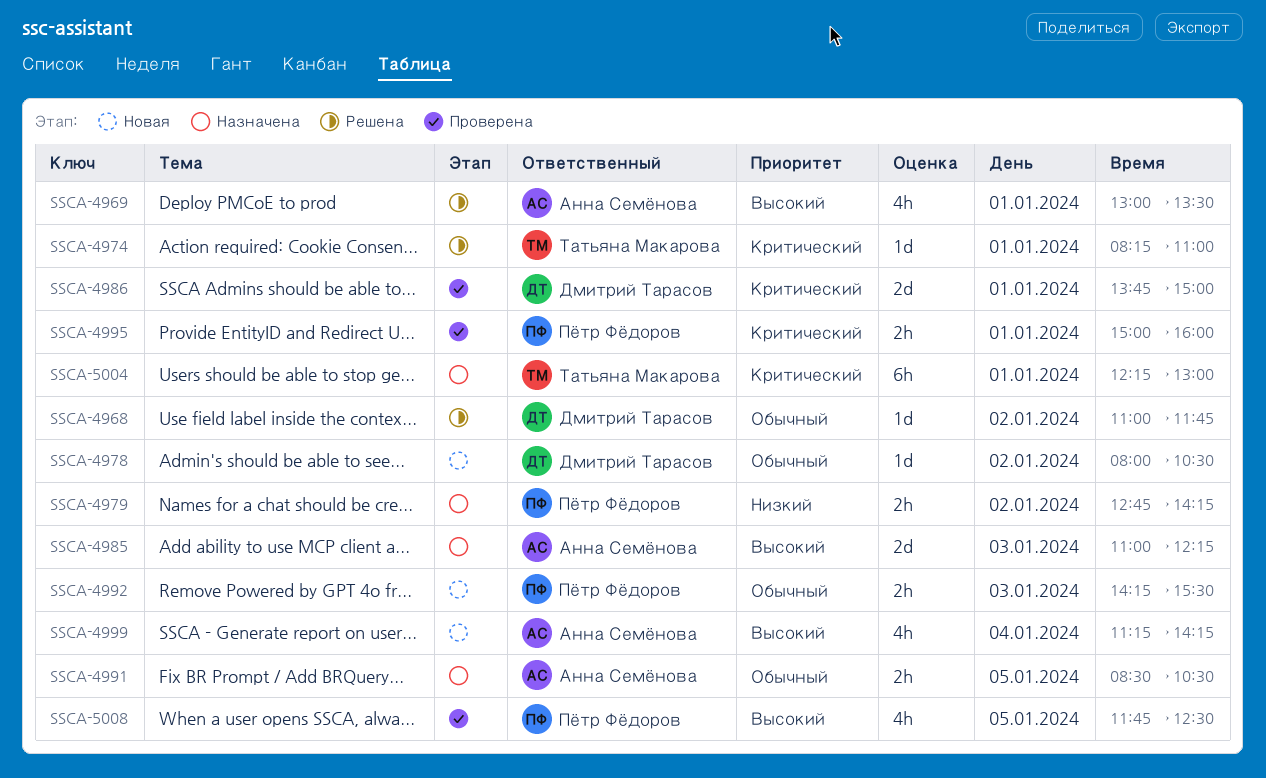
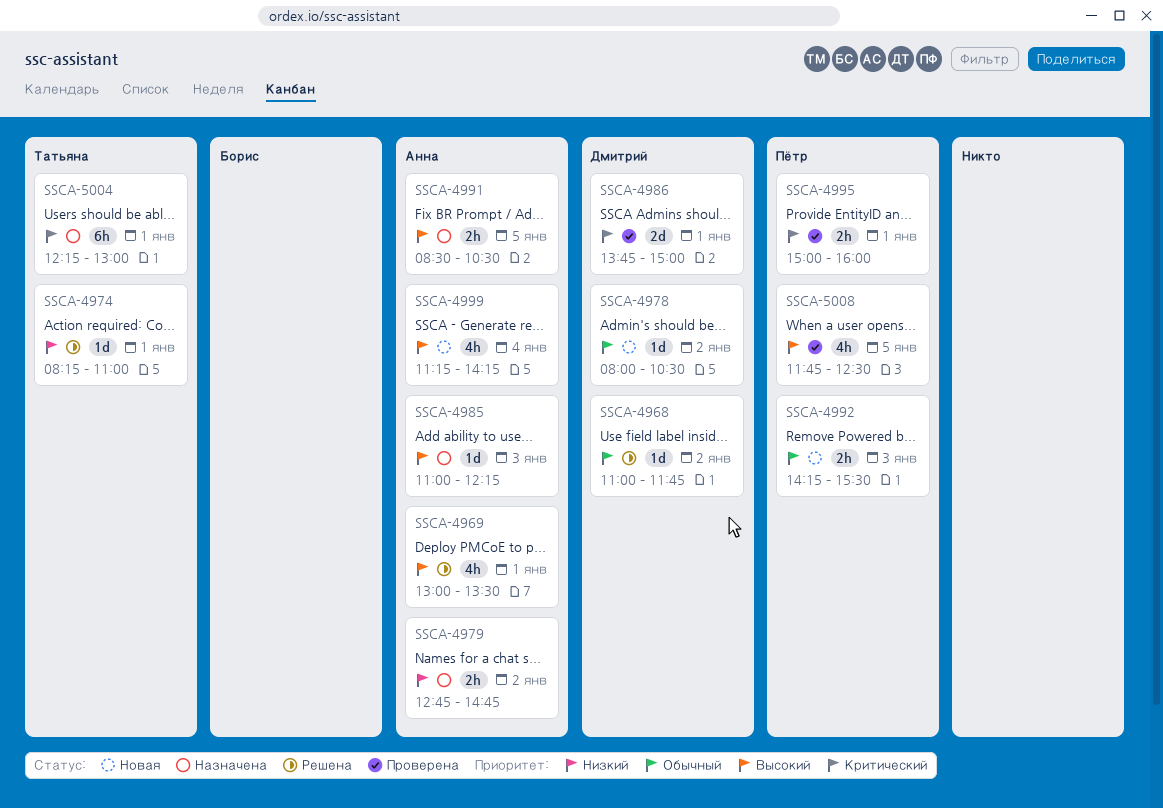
SSCA-4974, priority: Критический -> Низкий
SSCA-4979, owner: Пётр Фёдоров -> Анна Семёнова
SSCA-4979, ends: 14:15 -> 14:45
SSCA-4985, estimate: 2d -> 1d
SSCA-4991, priority: Обычный -> Высокий

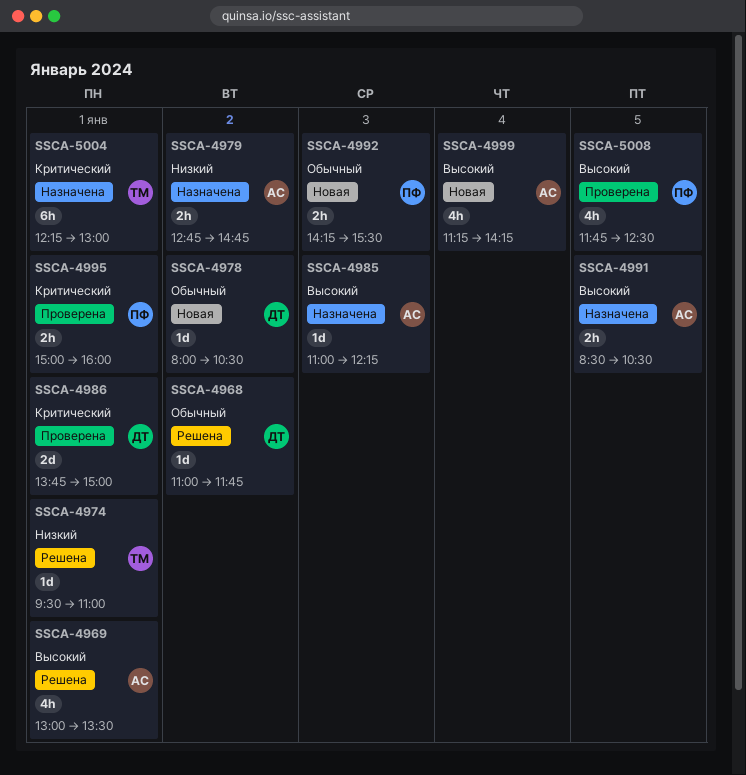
SSCA-4974, begins: 08:15 -> 09:30

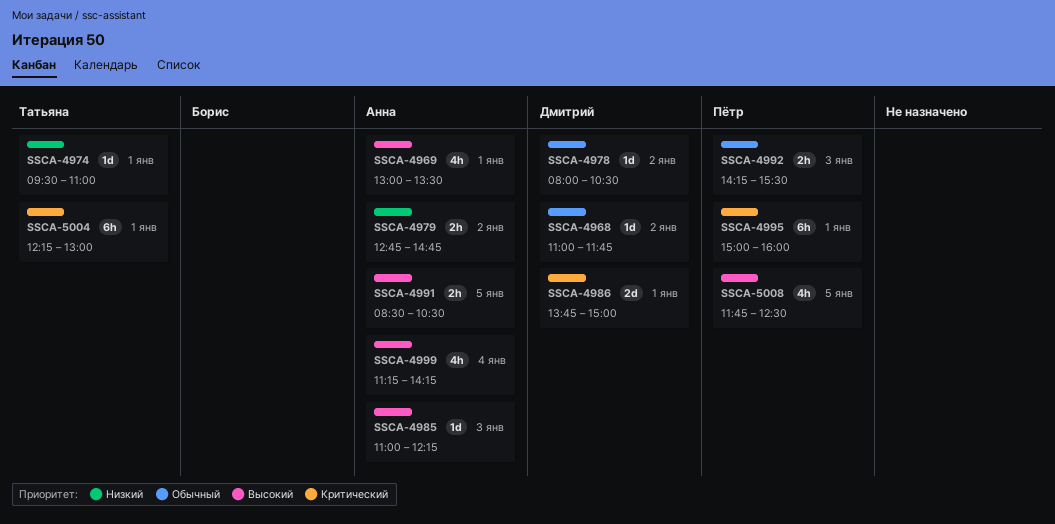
SSCA-4995, estimate: 2h -> 6h

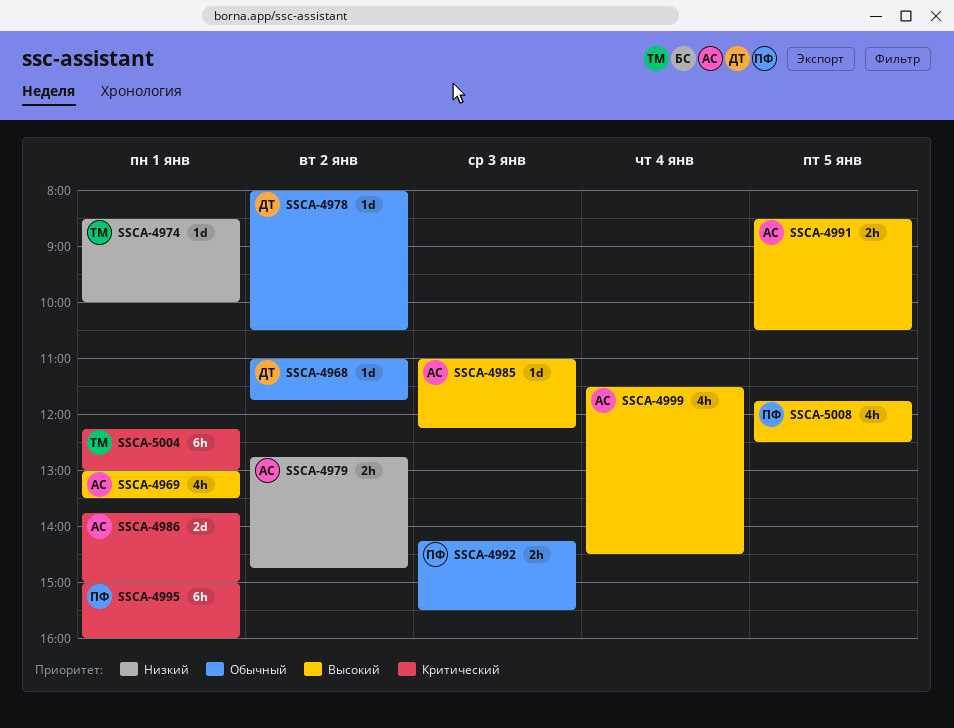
SSCA-4974, begins: 09:30 -> 08:30
SSCA-4974, ends: 11:00 -> 10:00
SSCA-4986, owner: Дмитрий -> Анна
SSCA-4999, begins: 11:15 -> 11:30
SSCA-4999, ends: 14:15 -> 14:30

